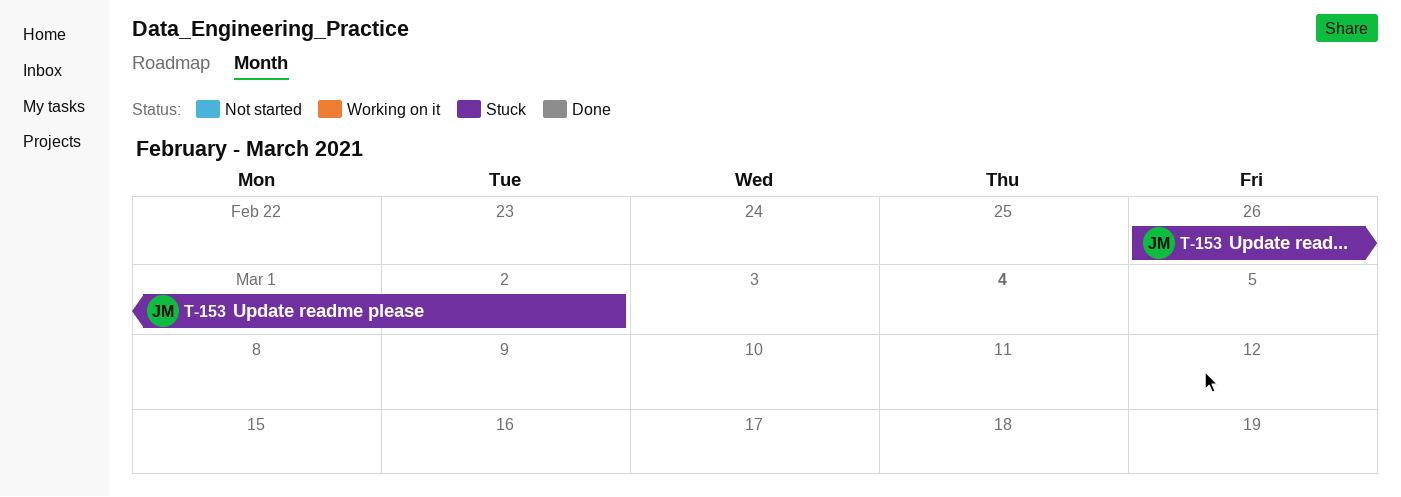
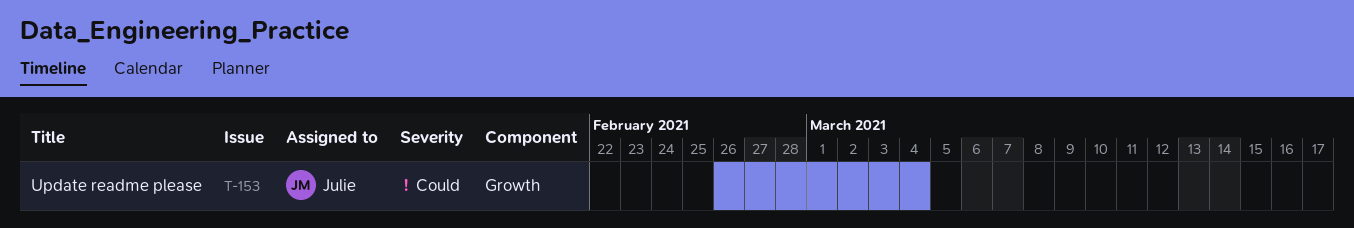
T-153, due: Mar 2 -> Mar 4

